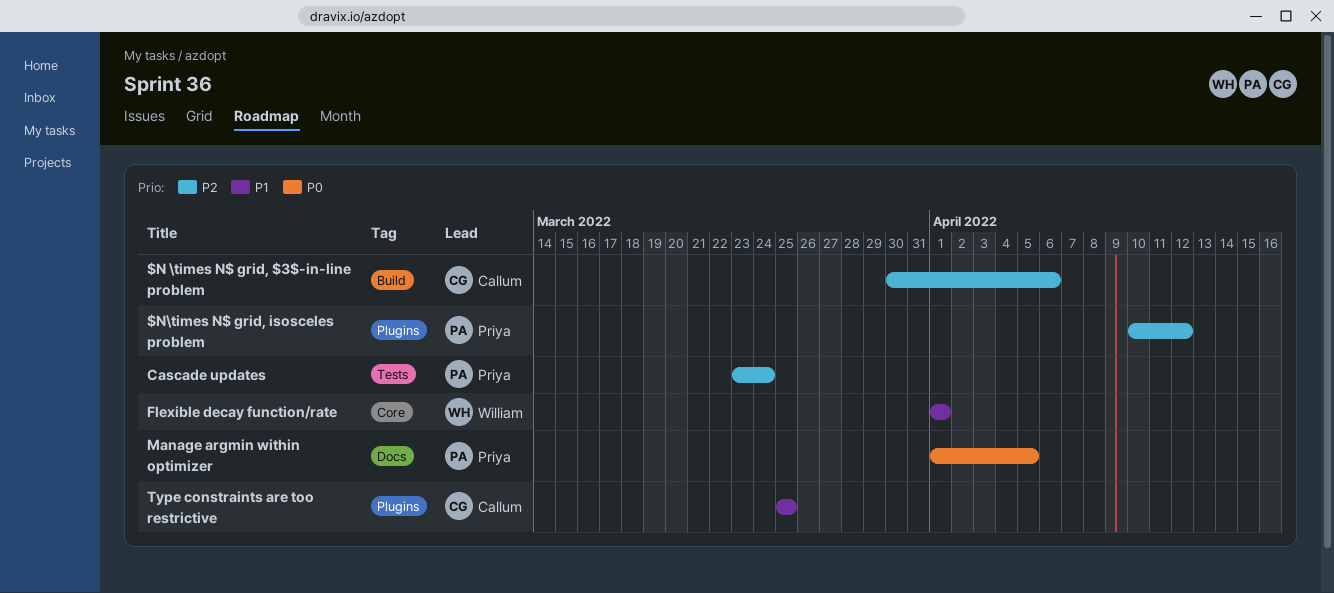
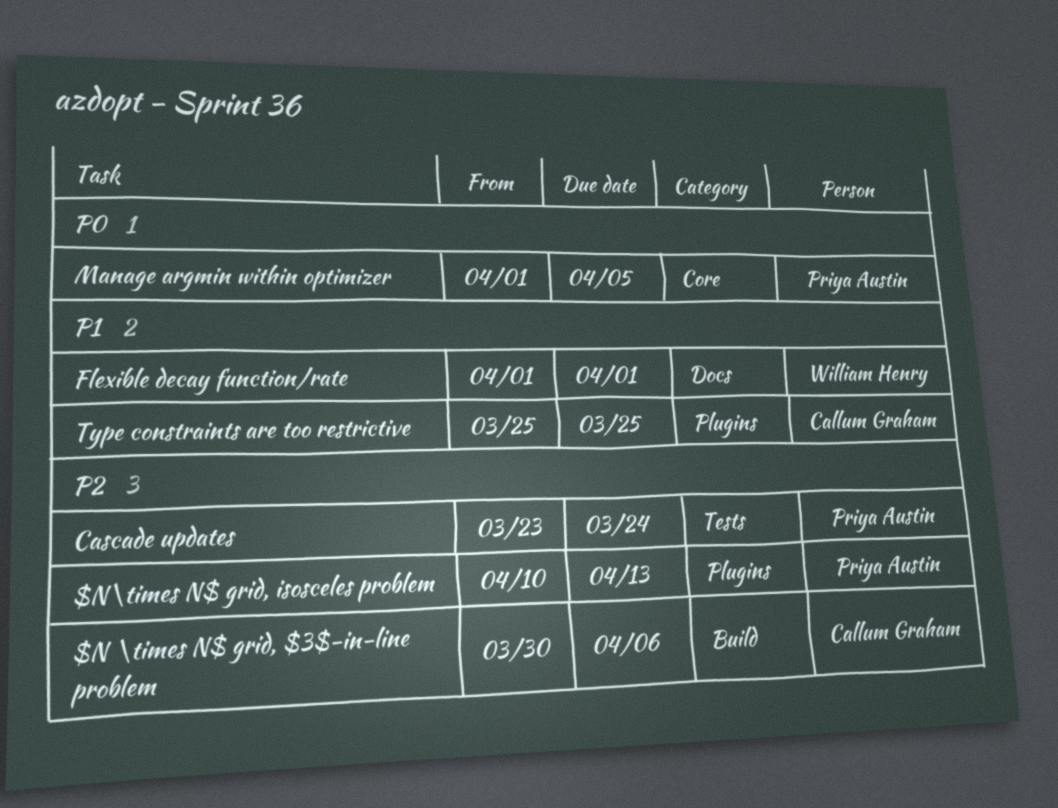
$N\times N$ grid, isosceles problem, due: Apr 12 -> Apr 13
Flexible decay function/rate, label: Core -> Docs
Manage argmin within optimizer, label: Docs -> Core

